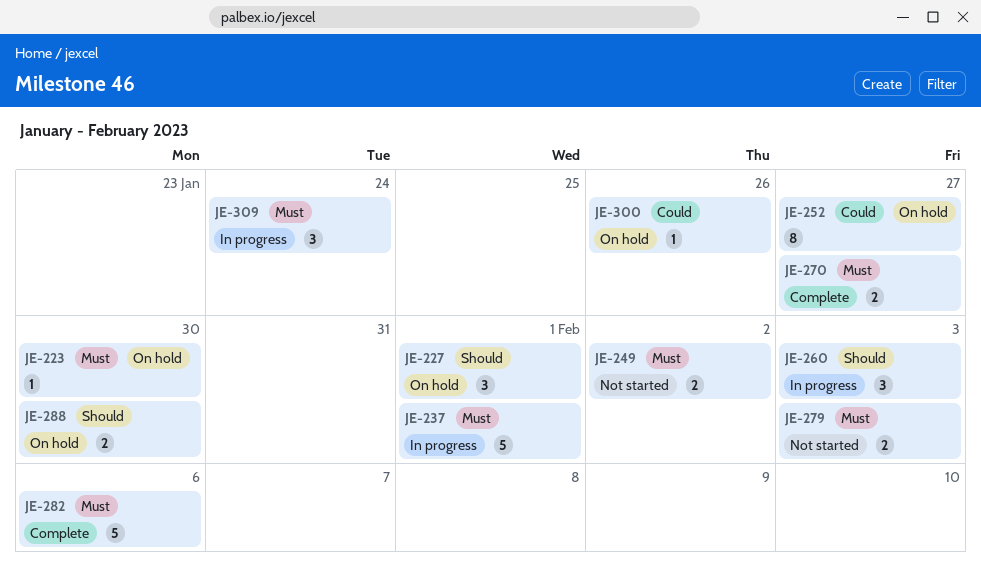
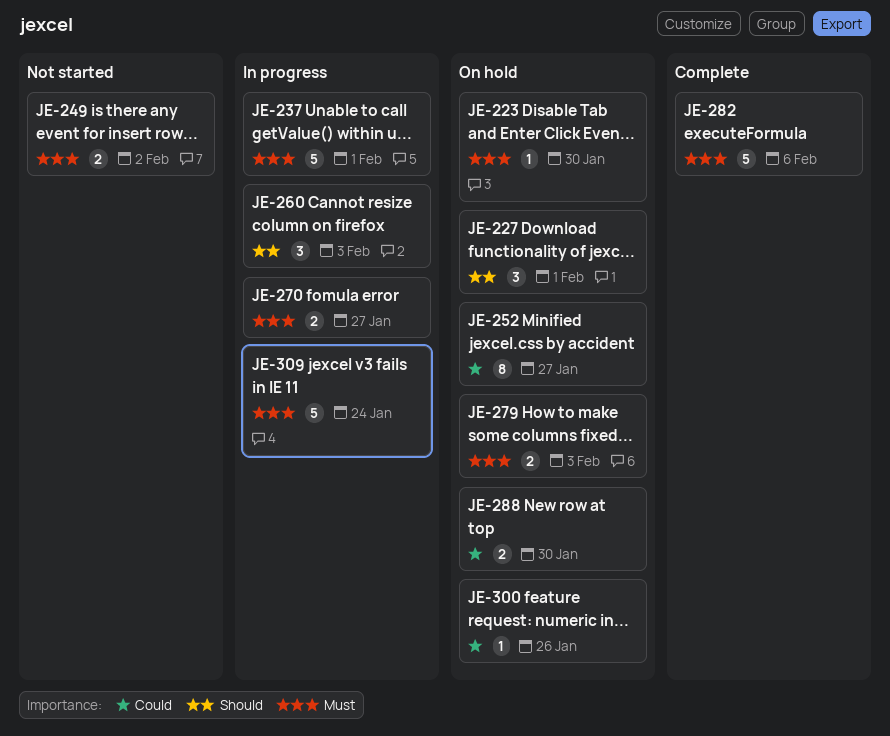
JE-270, status: Complete -> In progress
JE-279, status: Not started -> On hold
JE-288, priority: Should -> Could
JE-309, estimate: 3 -> 5

